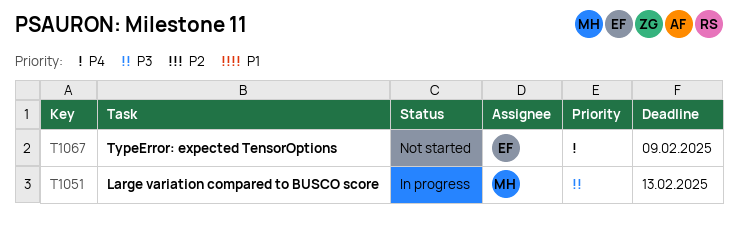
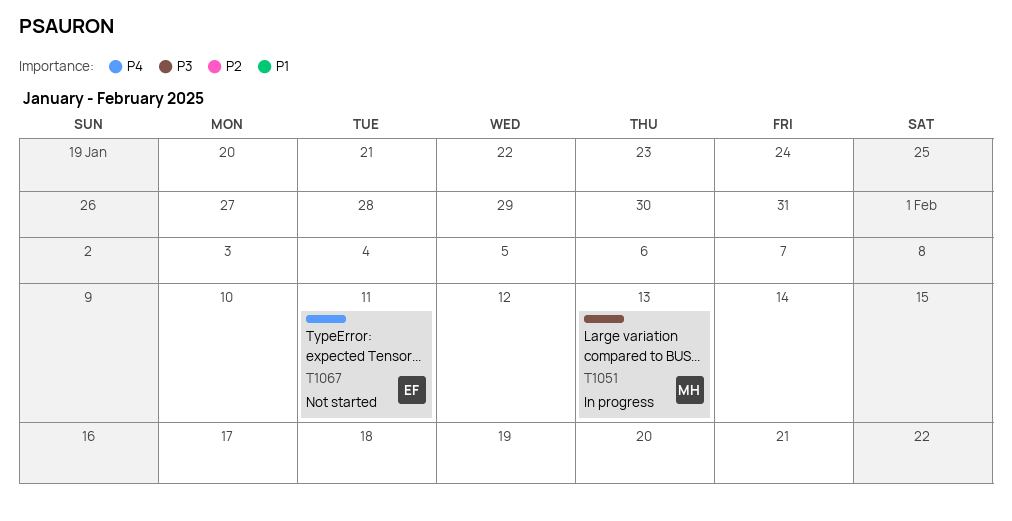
T1067, due: Feb 9 -> Feb 11

